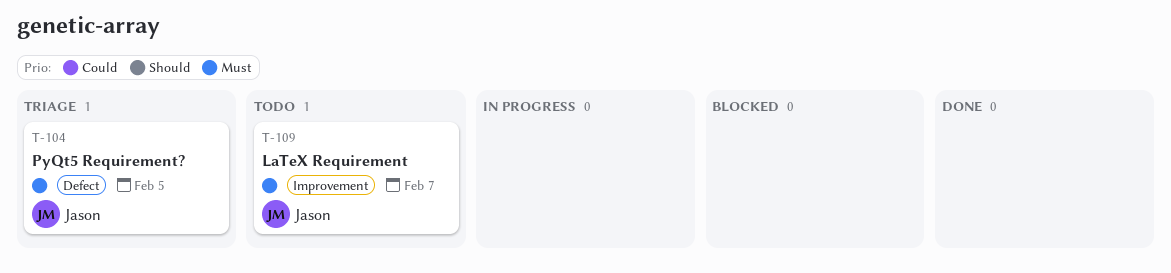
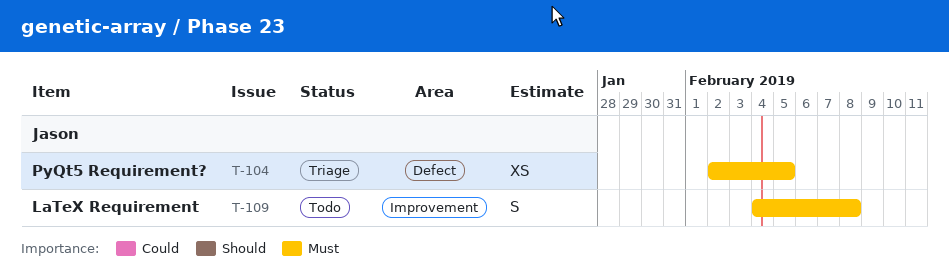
T-109, due: Feb 7 -> Feb 8

